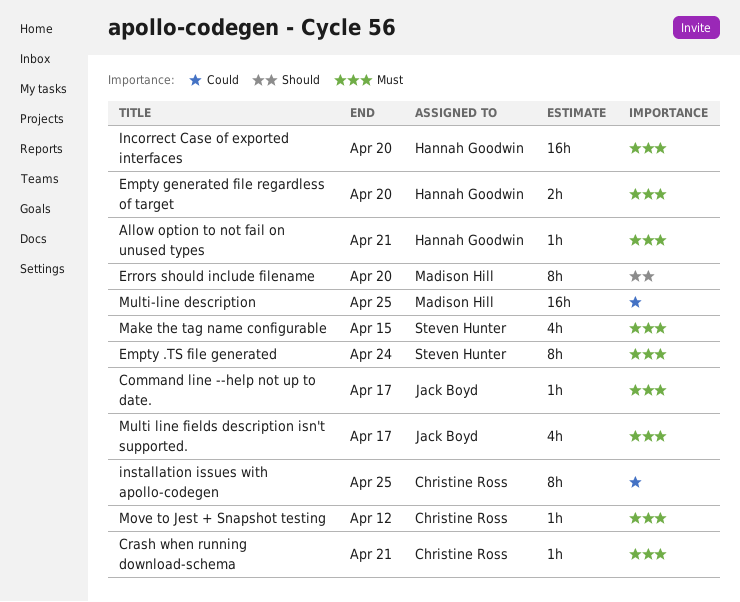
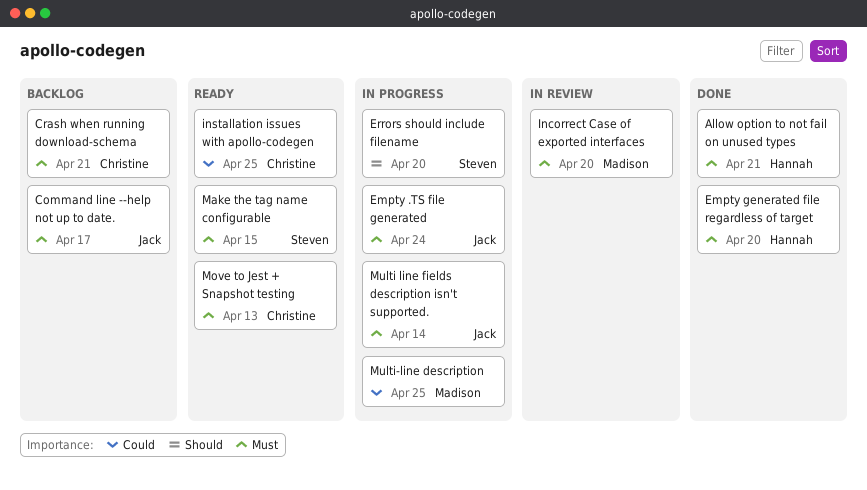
Empty .TS file generated, owner: Steven Hunter -> Jack Boyd
Errors should include filename, owner: Madison Hill -> Steven Hunter
Incorrect Case of exported interfaces, owner: Hannah Goodwin -> Madison Hill
Move to Jest + Snapshot testing, due: Apr 12 -> Apr 13
Multi line fields description isn't supported., due: Apr 17 -> Apr 14

